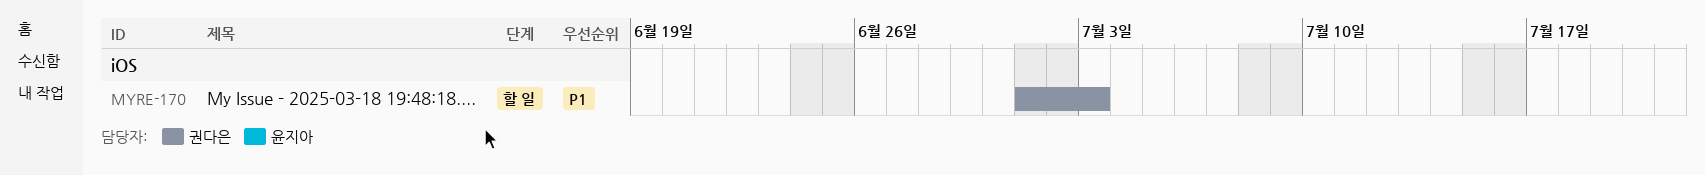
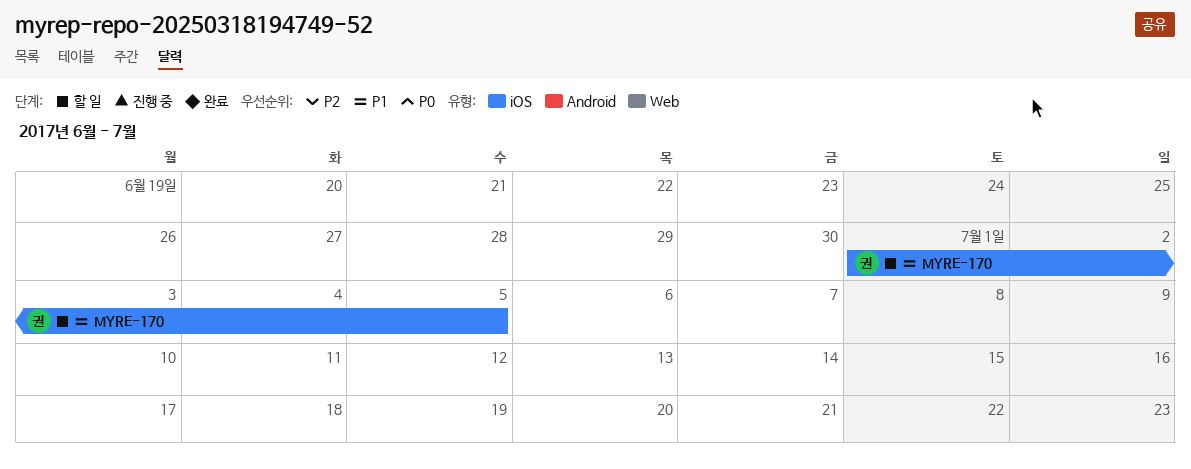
MYRE-170, due: Jul 3 -> Jul 5

